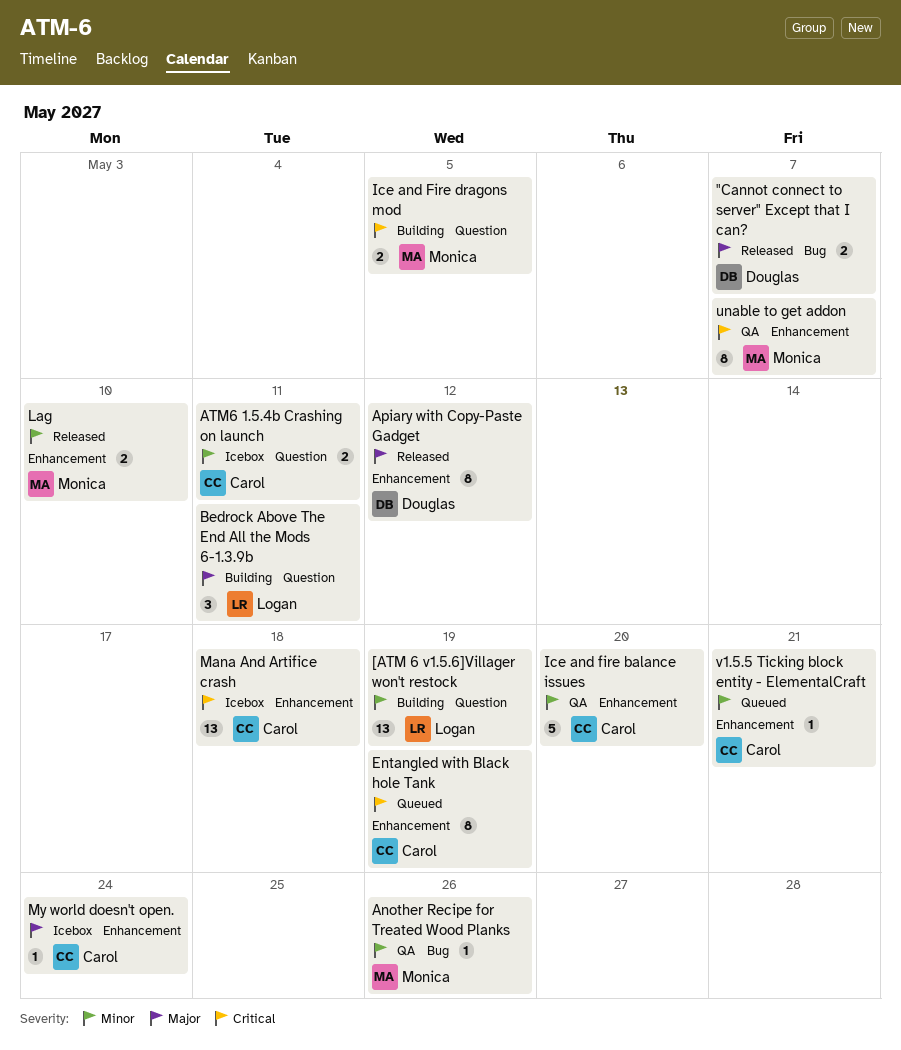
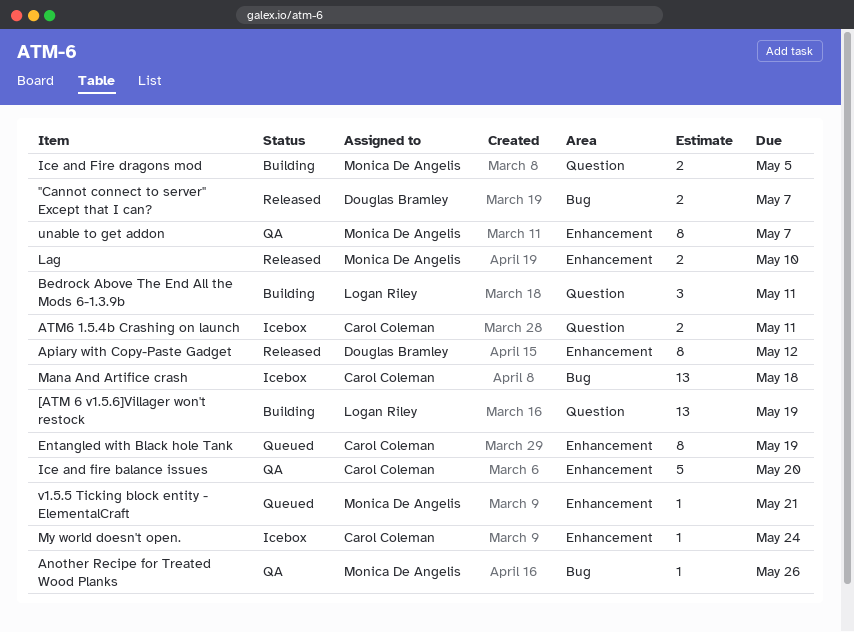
Mana And Artifice crash, label: Enhancement -> Bug
v1.5.5 Ticking block entity - ElementalCraft, owner: Carol Coleman -> Monica De Angelis

